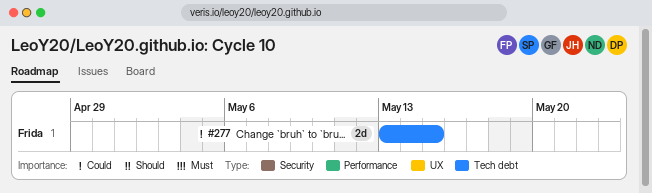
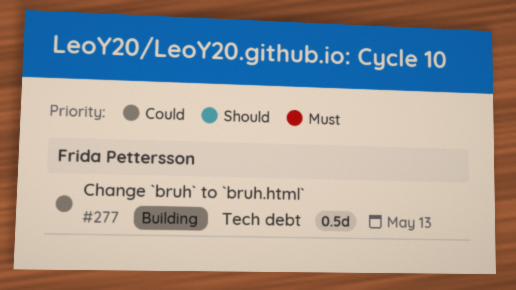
#277, estimate: 2d -> 0.5d
#277, due: May 15 -> May 13

